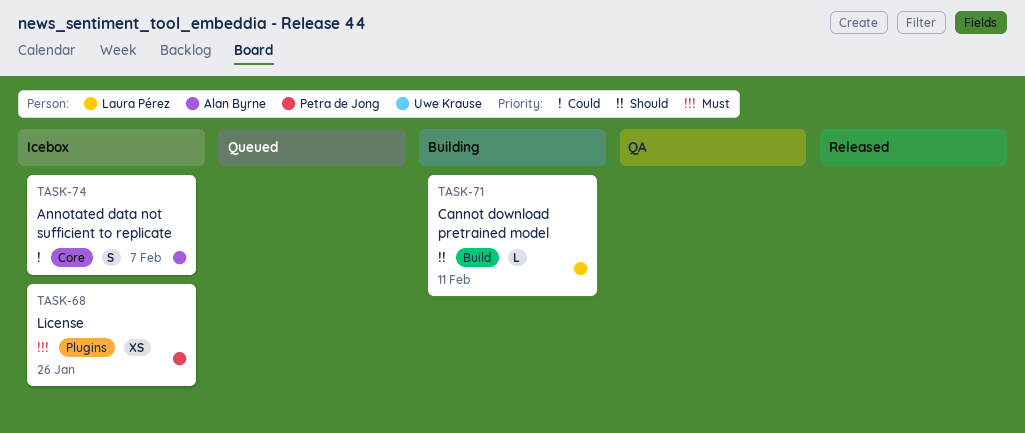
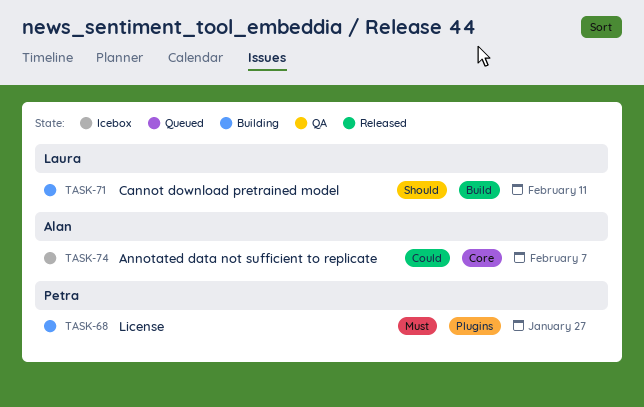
TASK-68, status: Icebox -> Building
TASK-68, due: Jan 26 -> Jan 27

